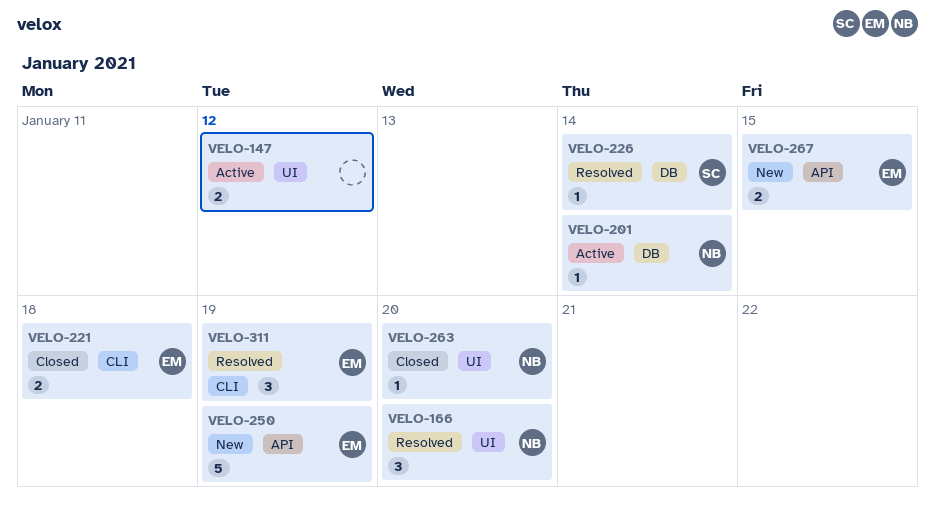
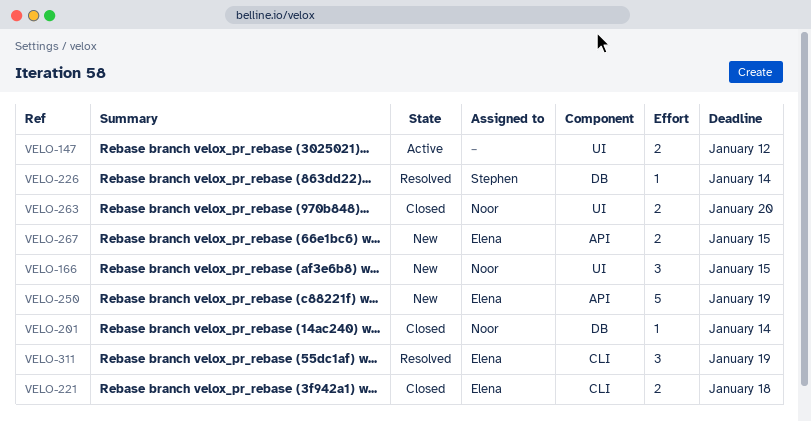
VELO-166, status: Resolved -> New
VELO-166, due: Jan 20 -> Jan 15
VELO-201, status: Active -> Closed
VELO-263, estimate: 1 -> 2

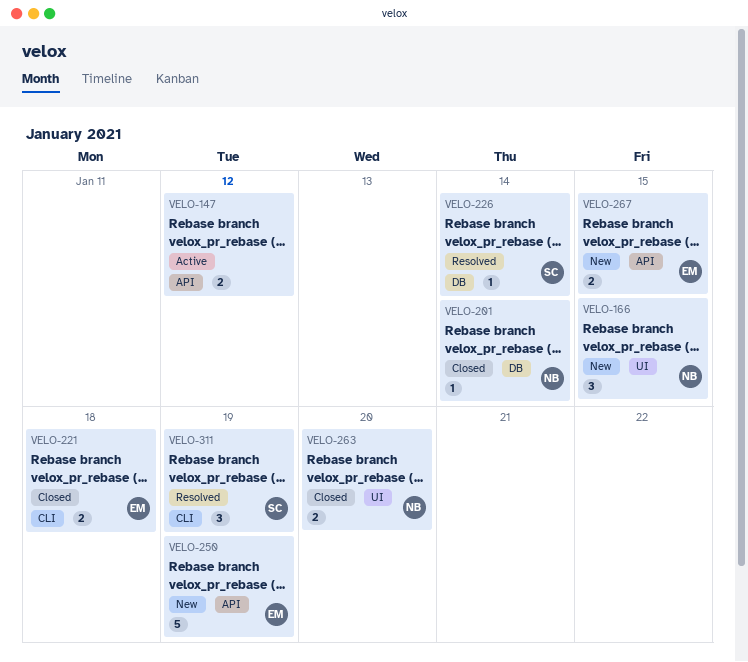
VELO-147, label: UI -> API
VELO-311, owner: Elena -> Stephen

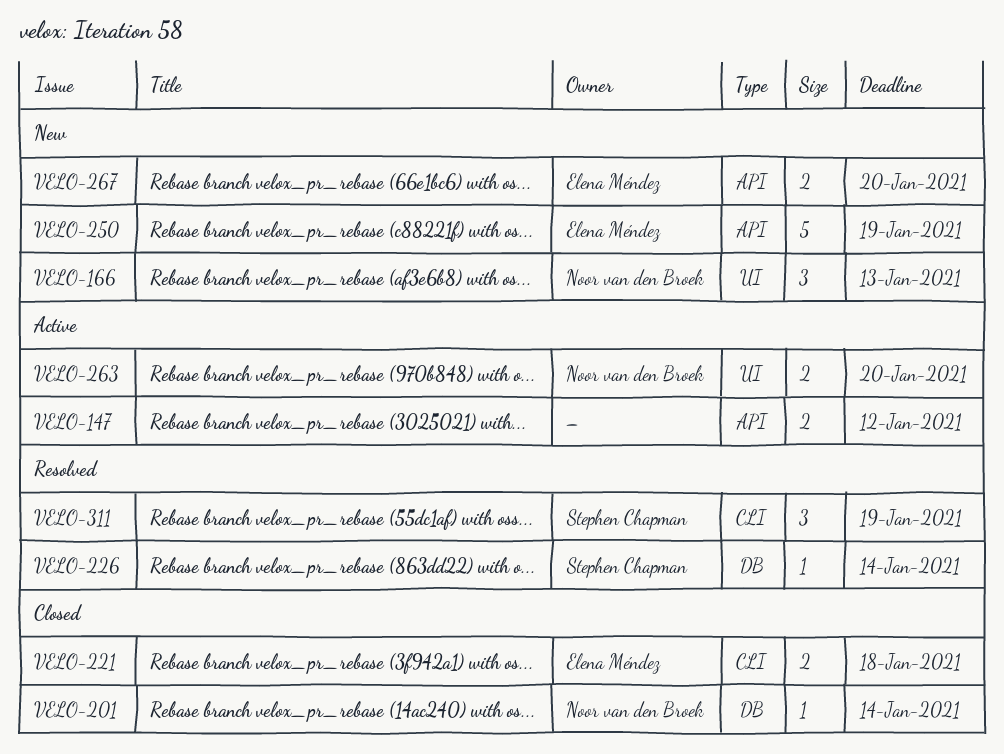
VELO-166, due: Jan 15 -> Jan 13
VELO-263, status: Closed -> Active
VELO-267, due: Jan 15 -> Jan 20

